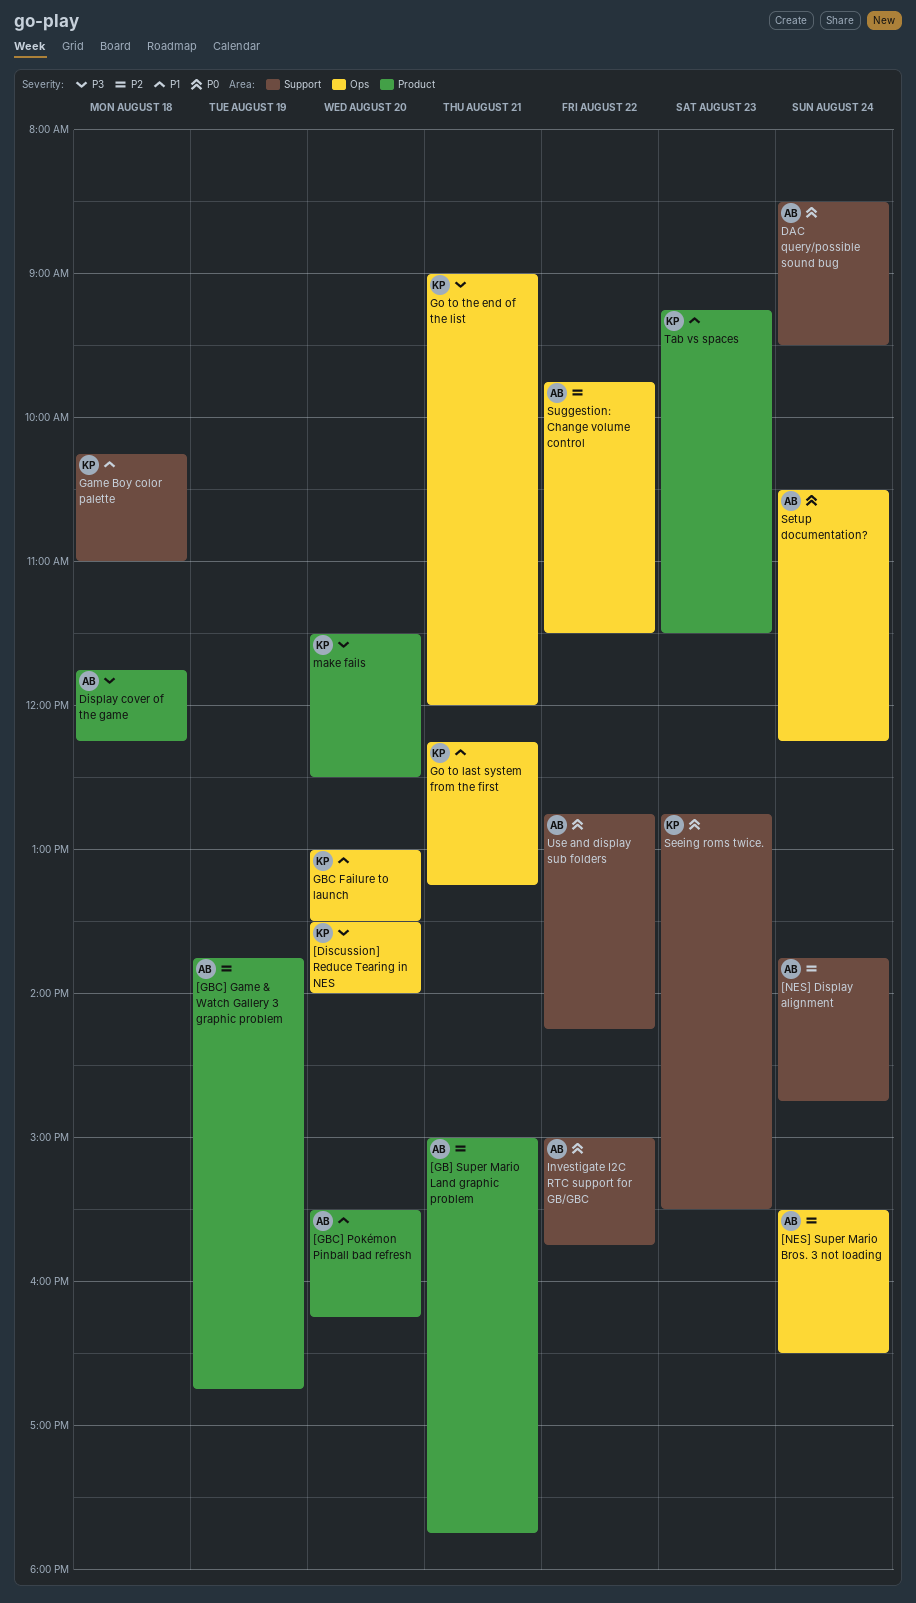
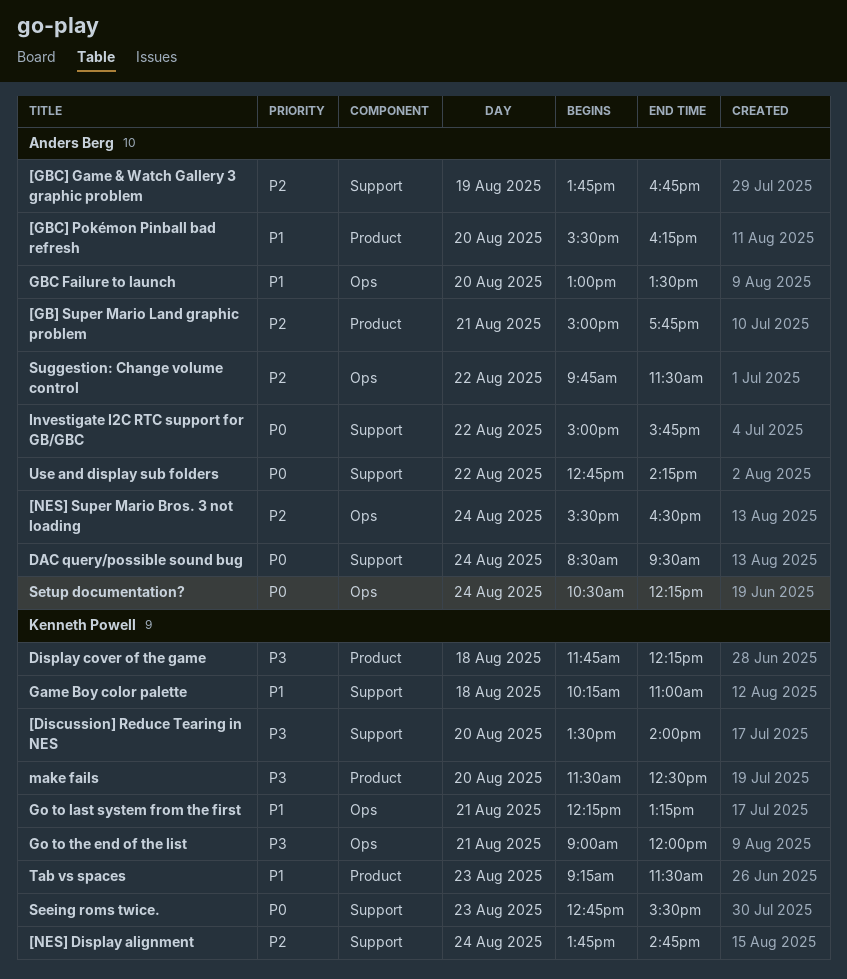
[Discussion] Reduce Tearing in NES, label: Ops -> Support
[GBC] Game & Watch Gallery 3 graphic problem, label: Product -> Support
[NES] Display alignment, owner: Anders Berg -> Kenneth Powell
Display cover of the game, owner: Anders Berg -> Kenneth Powell
GBC Failure to launch, owner: Kenneth Powell -> Anders Berg

